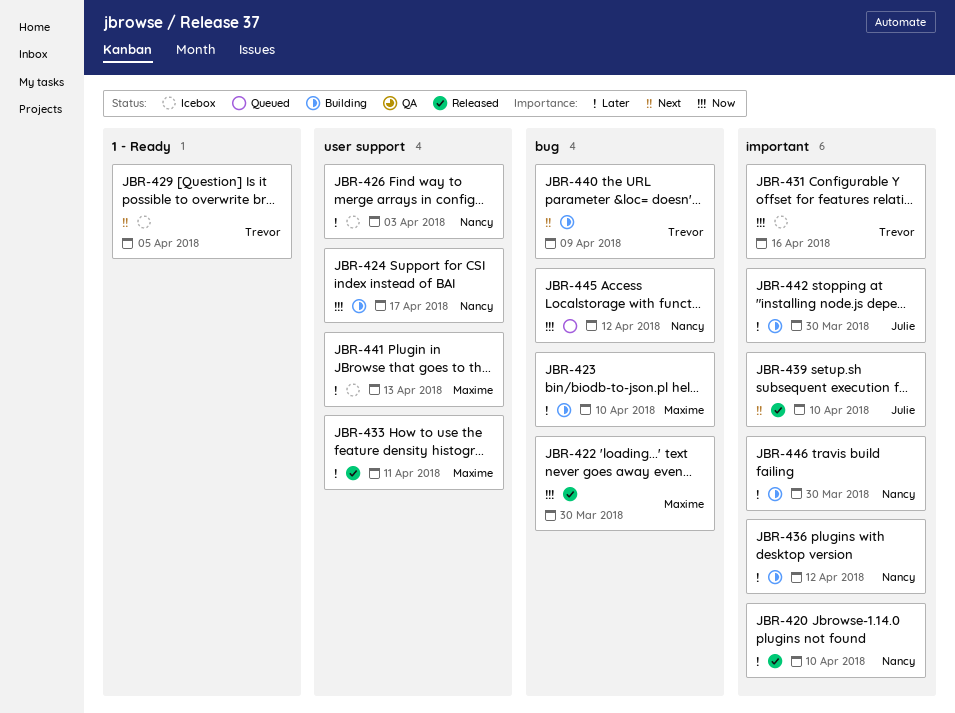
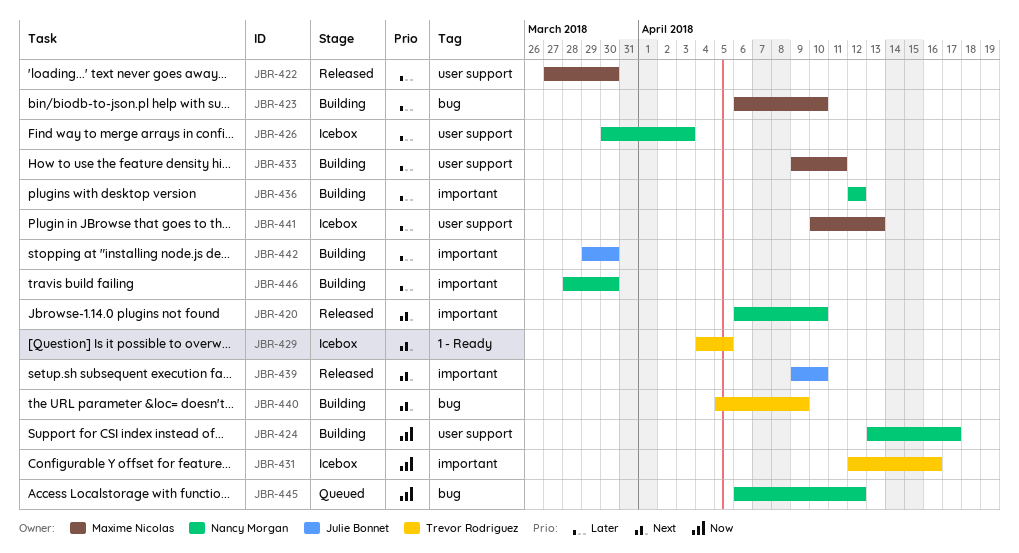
JBR-420, priority: Later -> Next
JBR-422, priority: Now -> Later
JBR-422, label: bug -> user support
JBR-433, status: Released -> Building

